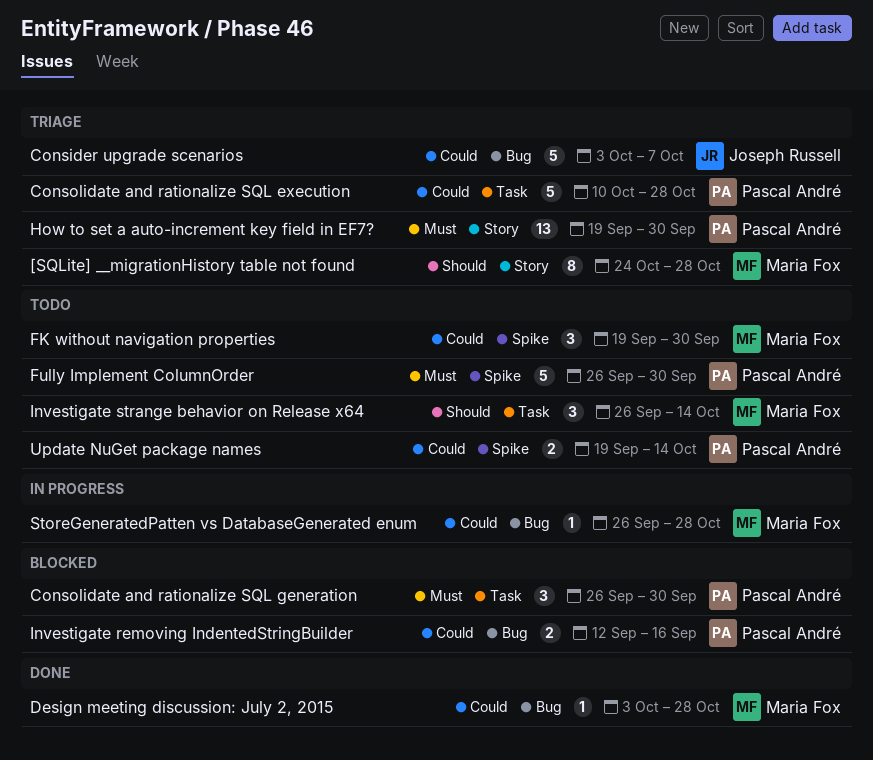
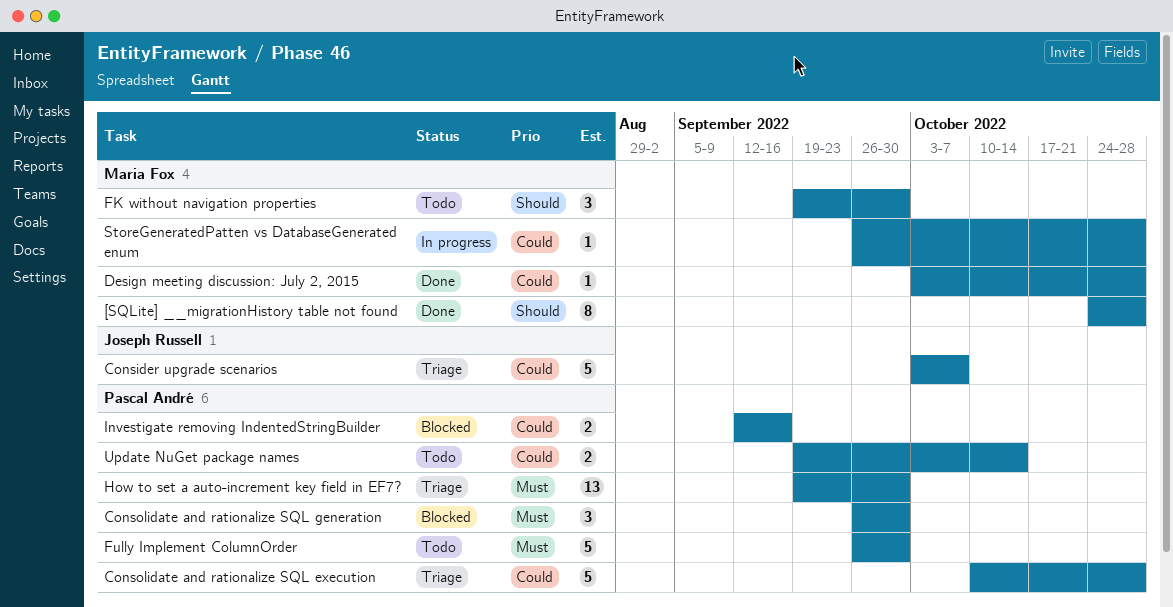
[SQLite] __migrationHistory table not found, status: Triage -> Done
FK without navigation properties, priority: Could -> Should
Investigate strange behavior on Release x64: present -> none

